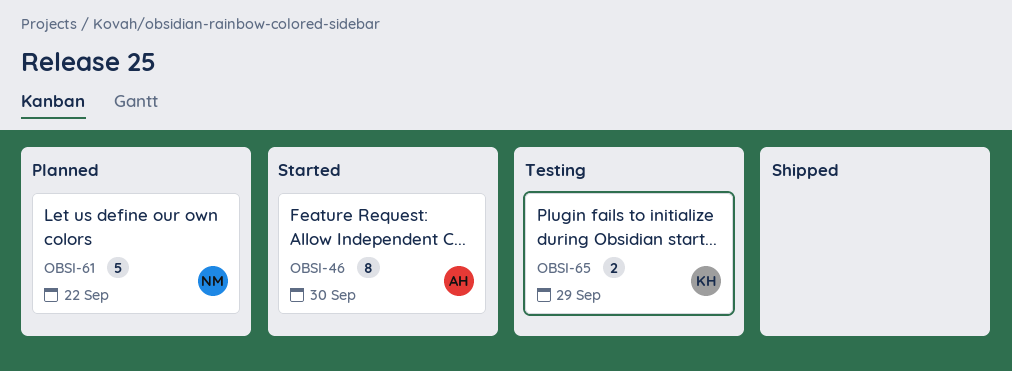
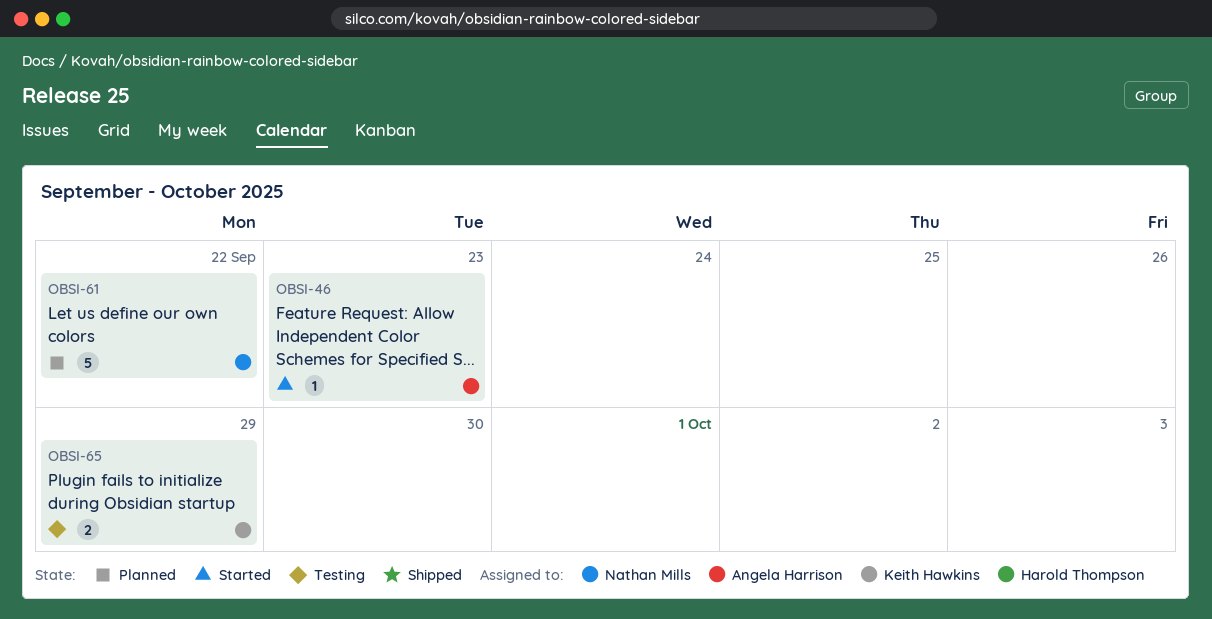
OBSI-46, estimate: 8 -> 1
OBSI-46, due: Sep 30 -> Sep 23

